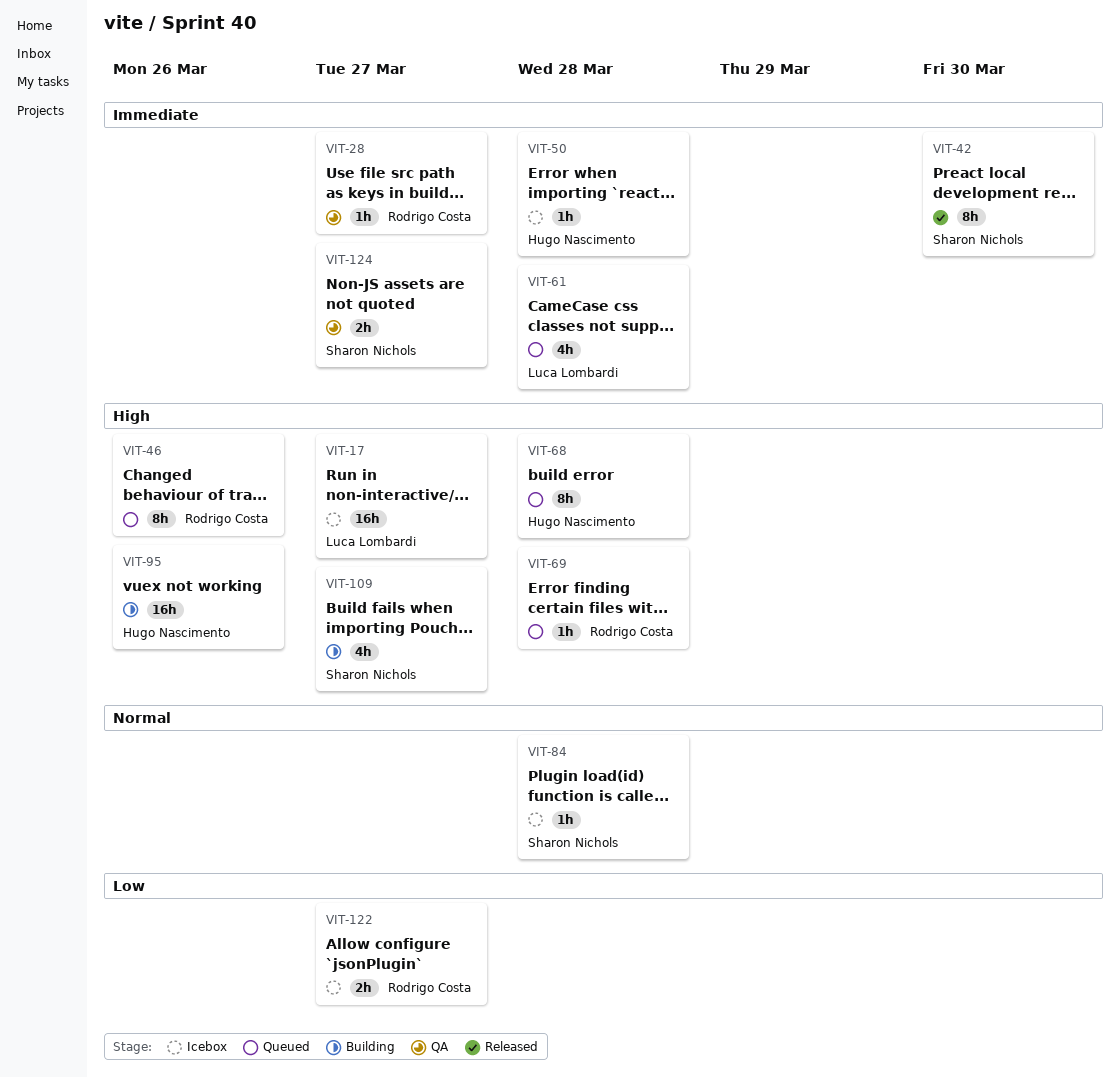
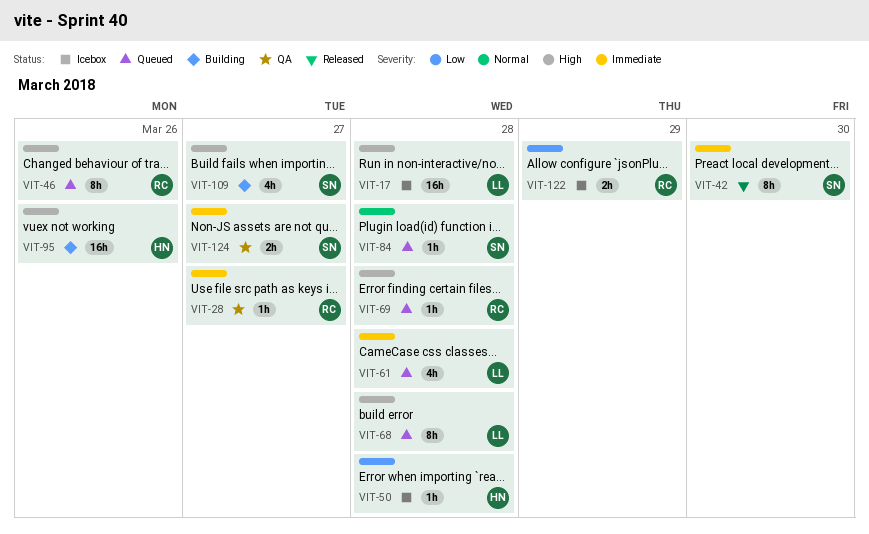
VIT-17, due: Mar 27 -> Mar 28
VIT-50, priority: Immediate -> Low
VIT-68, owner: Hugo Nascimento -> Luca Lombardi
VIT-84, status: Icebox -> Queued
VIT-122, due: Mar 27 -> Mar 29

